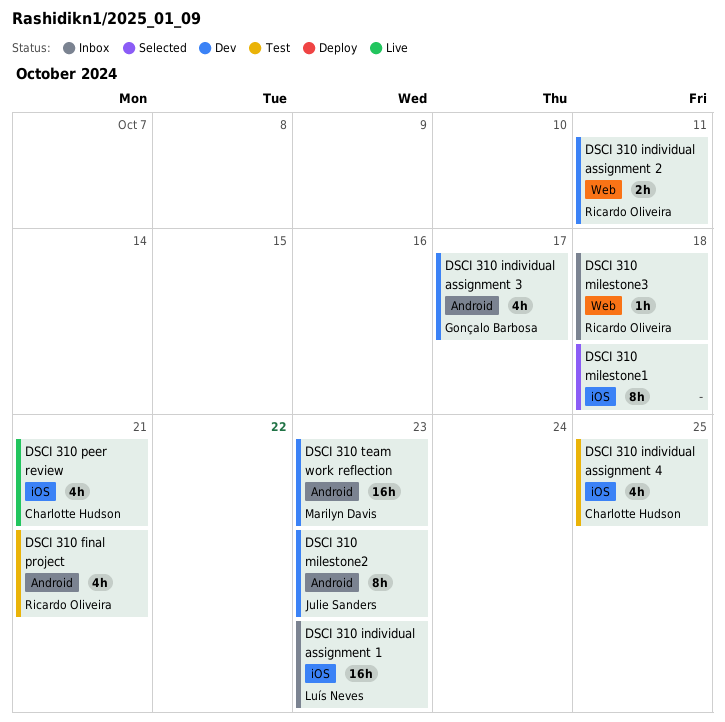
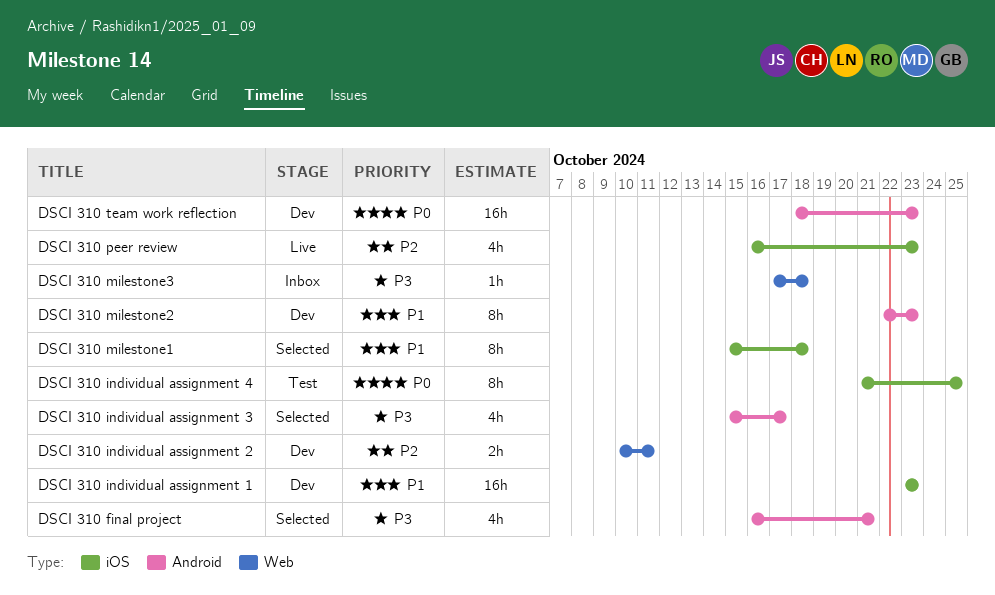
DSCI 310 final project, status: Test -> Selected
DSCI 310 individual assignment 1, status: Inbox -> Dev
DSCI 310 individual assignment 3, status: Dev -> Selected
DSCI 310 individual assignment 4, estimate: 4h -> 8h
DSCI 310 peer review, due: Oct 21 -> Oct 23

